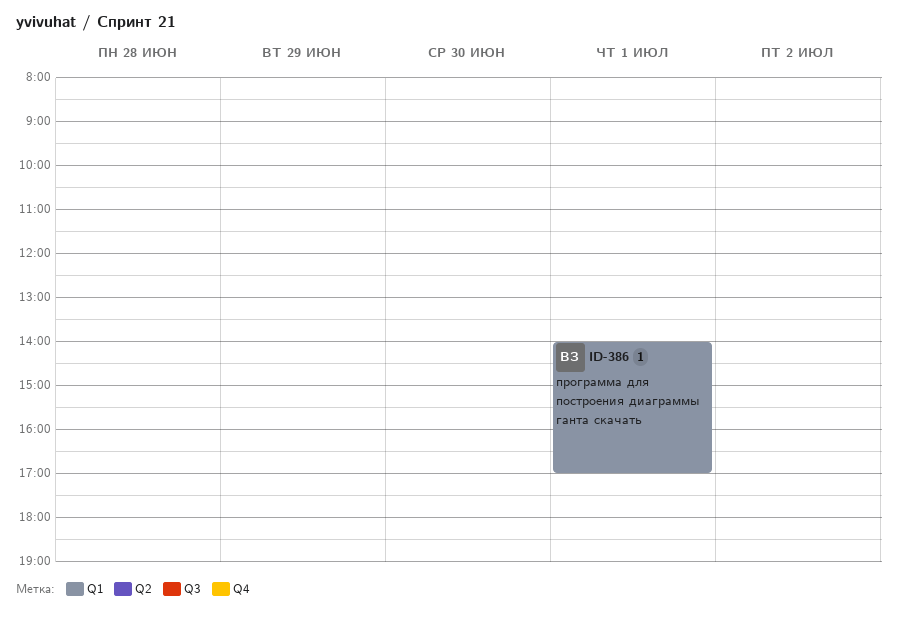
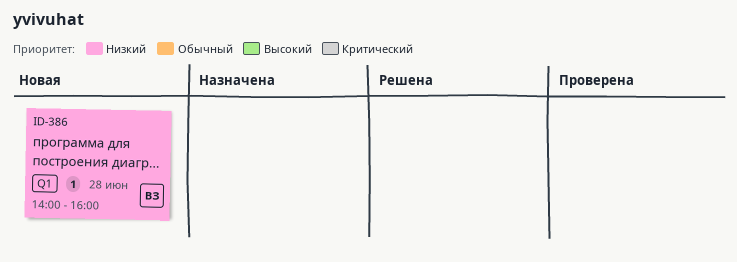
ID-386, day: Jul 1 -> Jun 28
ID-386, ends: 17:00 -> 16:00

